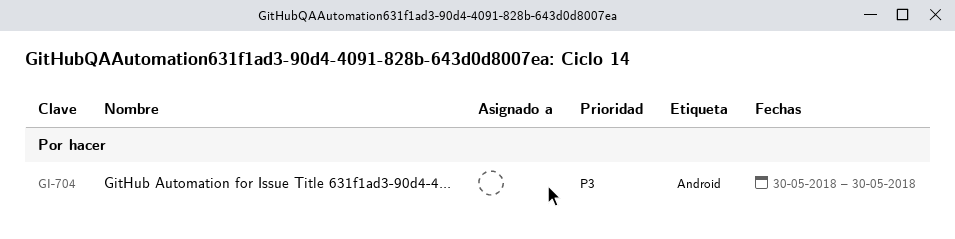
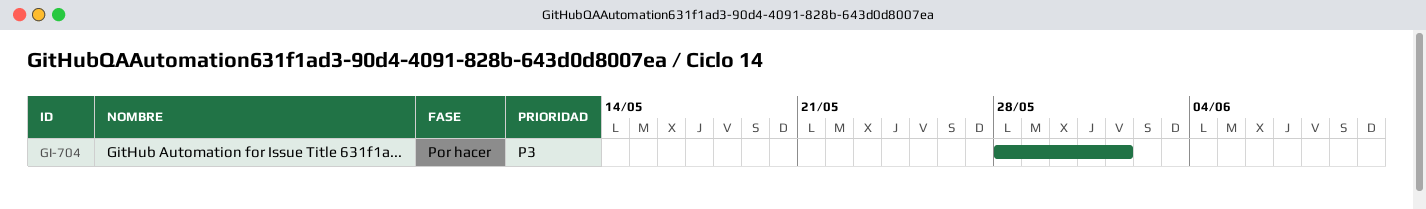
GI-704, start: May 30 -> May 28
GI-704, due: May 30 -> Jun 1

